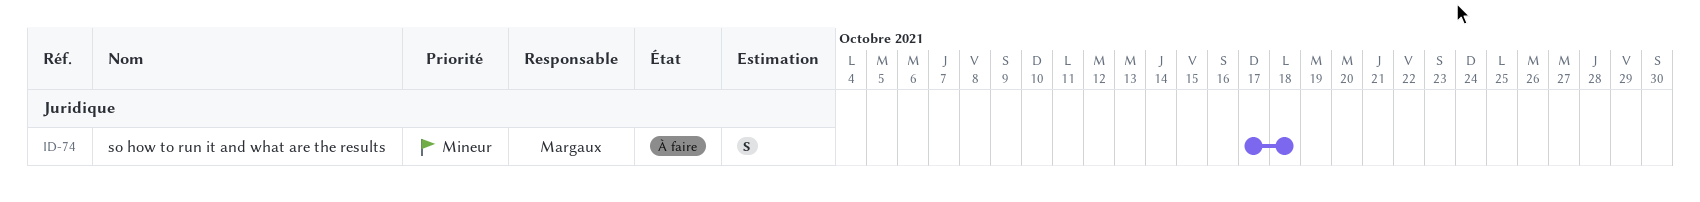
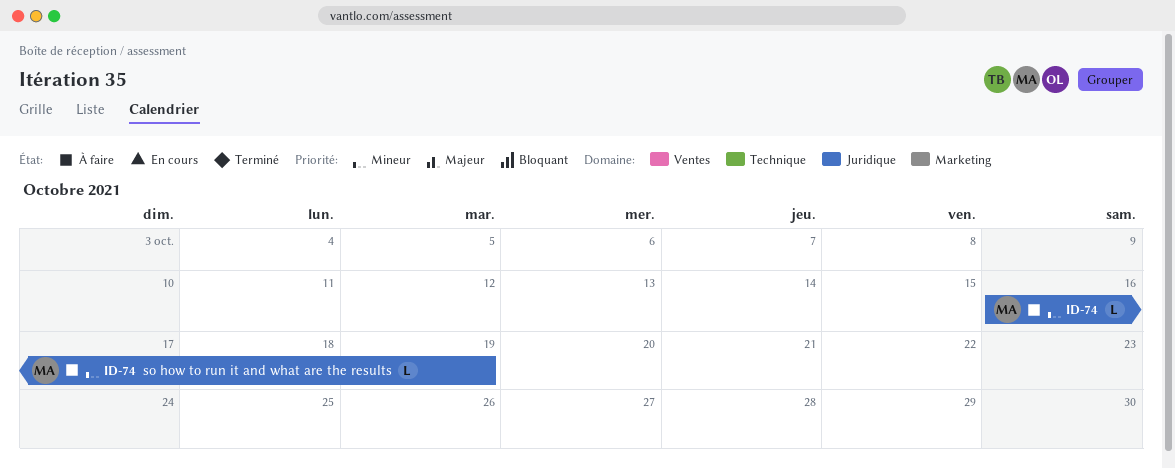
ID-74, estimate: S -> L
ID-74, start: Oct 17 -> Oct 16
ID-74, due: Oct 18 -> Oct 19

